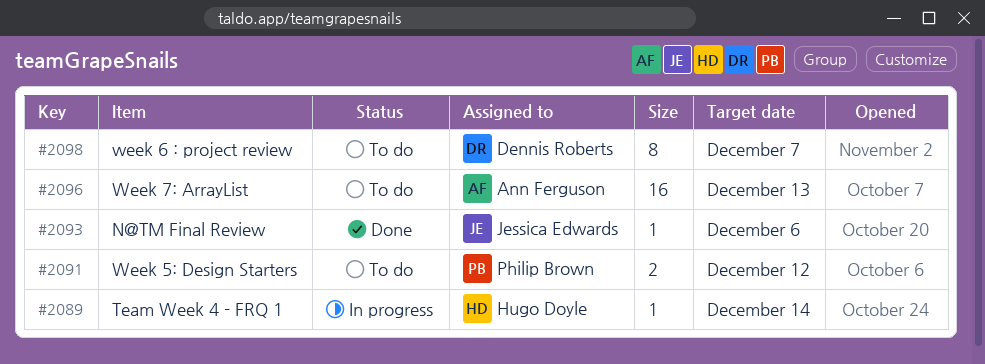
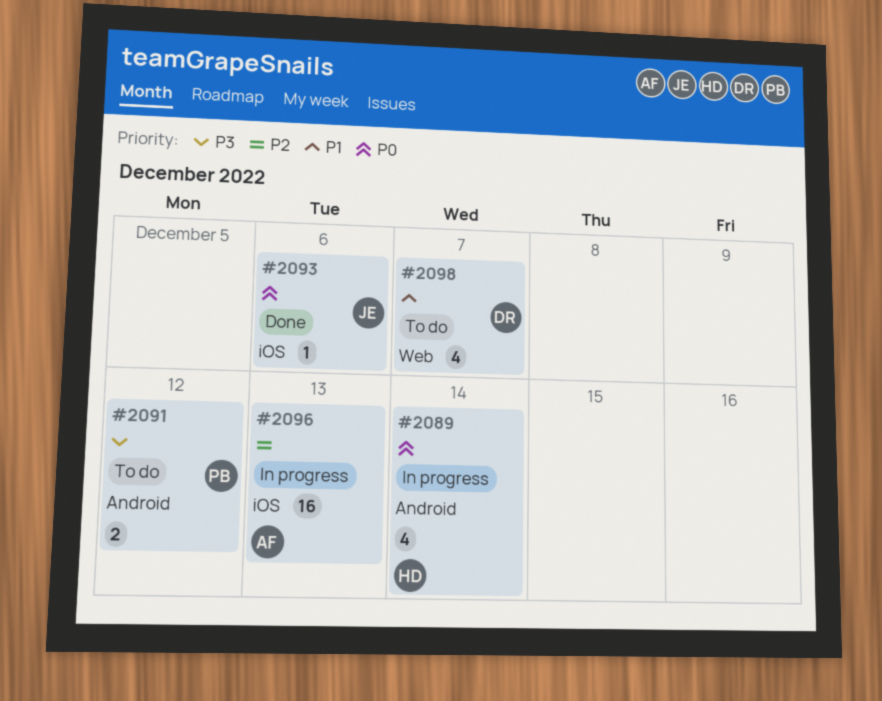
#2089, estimate: 1 -> 4
#2096, status: To do -> In progress
#2098, estimate: 8 -> 4

